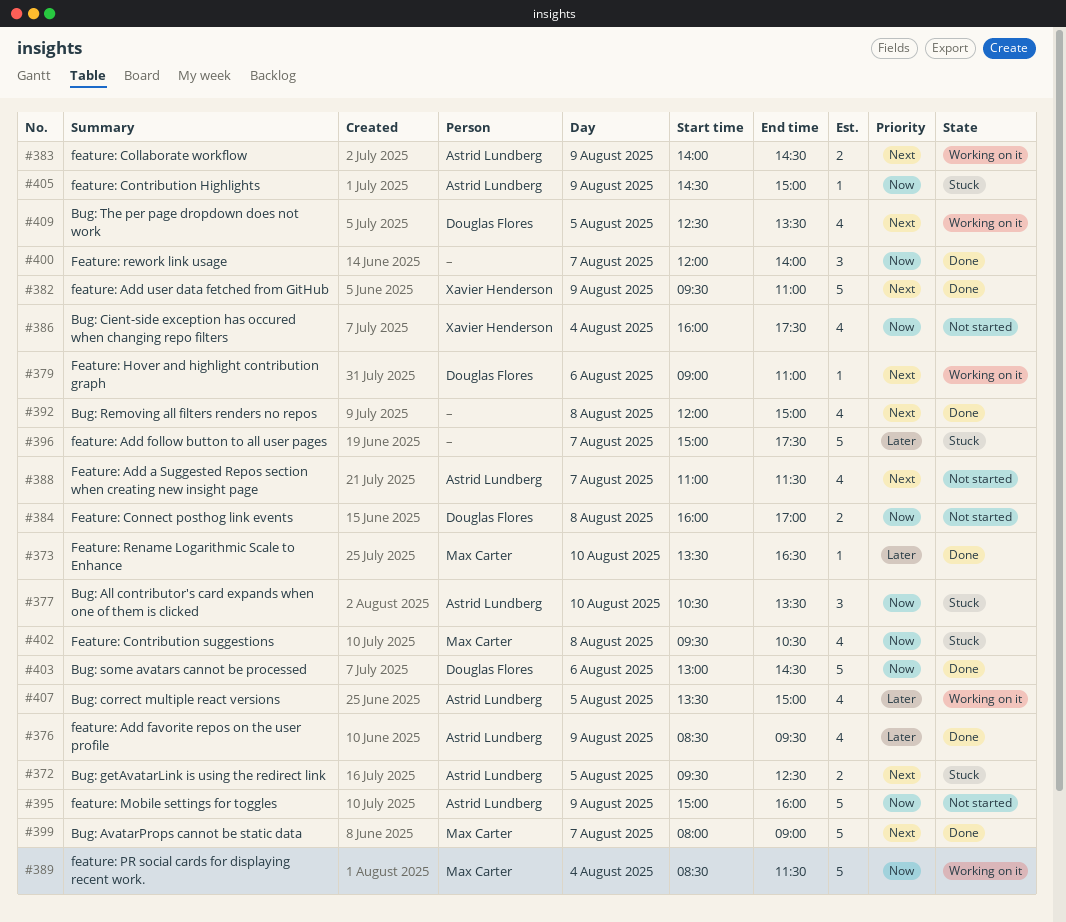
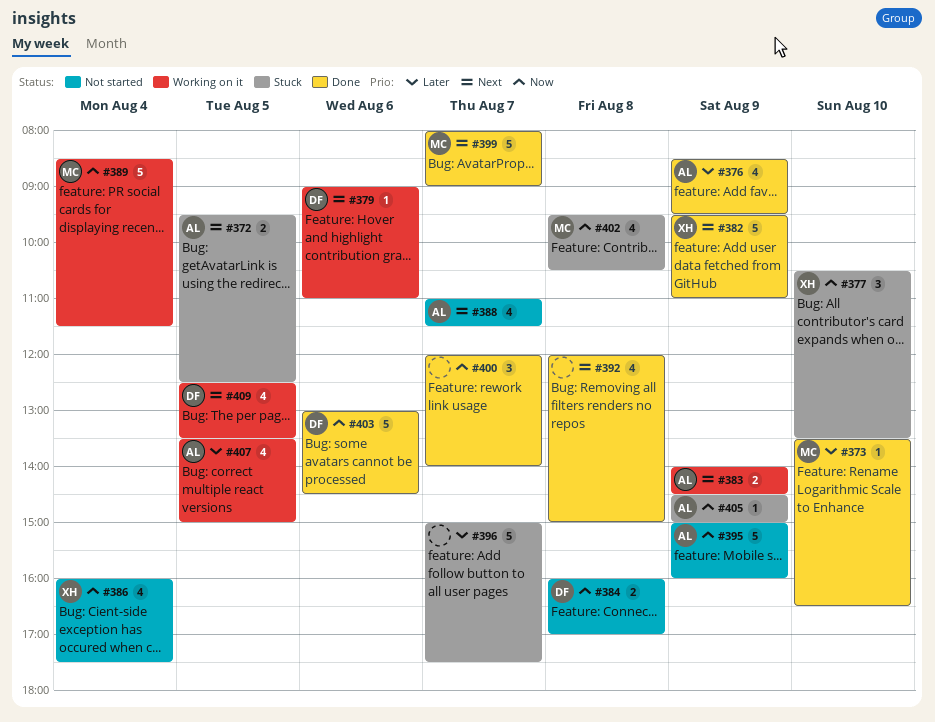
#377, owner: Astrid Lundberg -> Xavier Henderson

